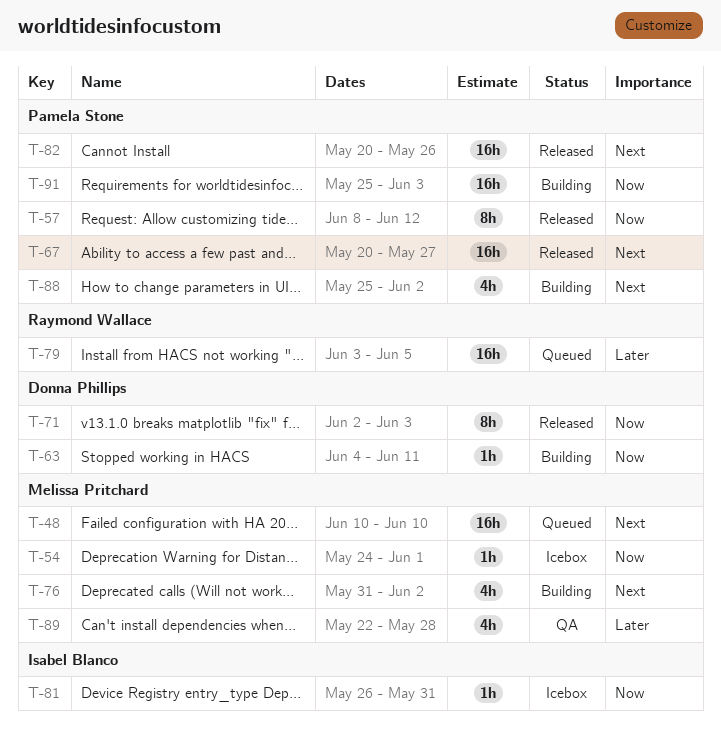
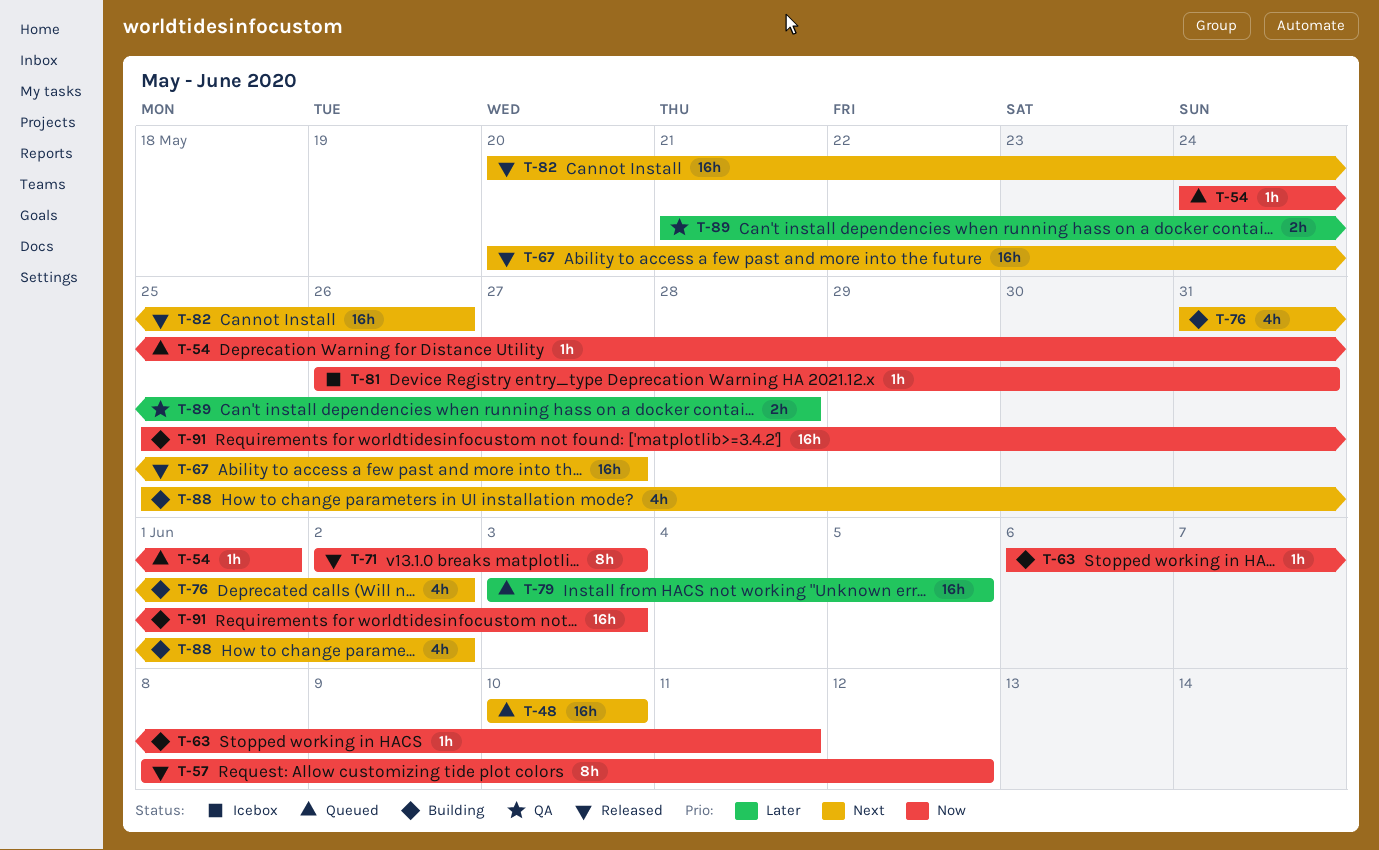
T-54, status: Icebox -> Queued
T-63, start: Jun 4 -> Jun 6
T-89, estimate: 4h -> 2h
T-89, start: May 22 -> May 21

